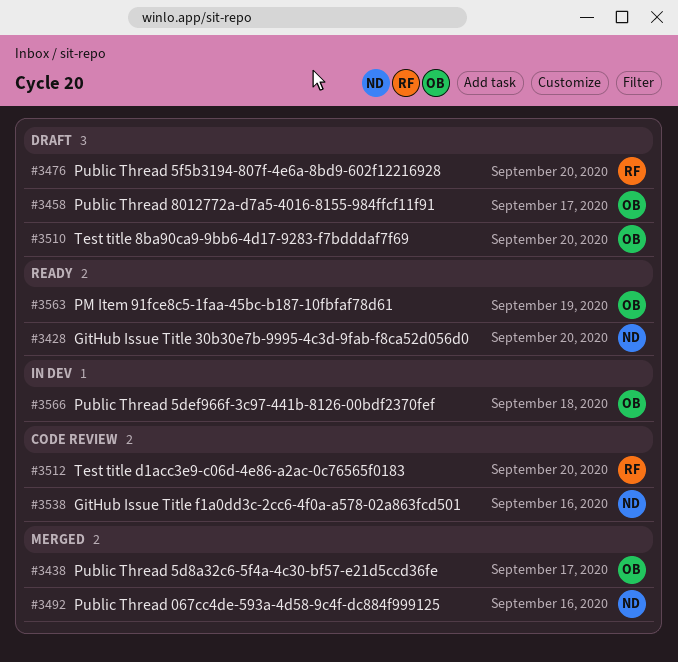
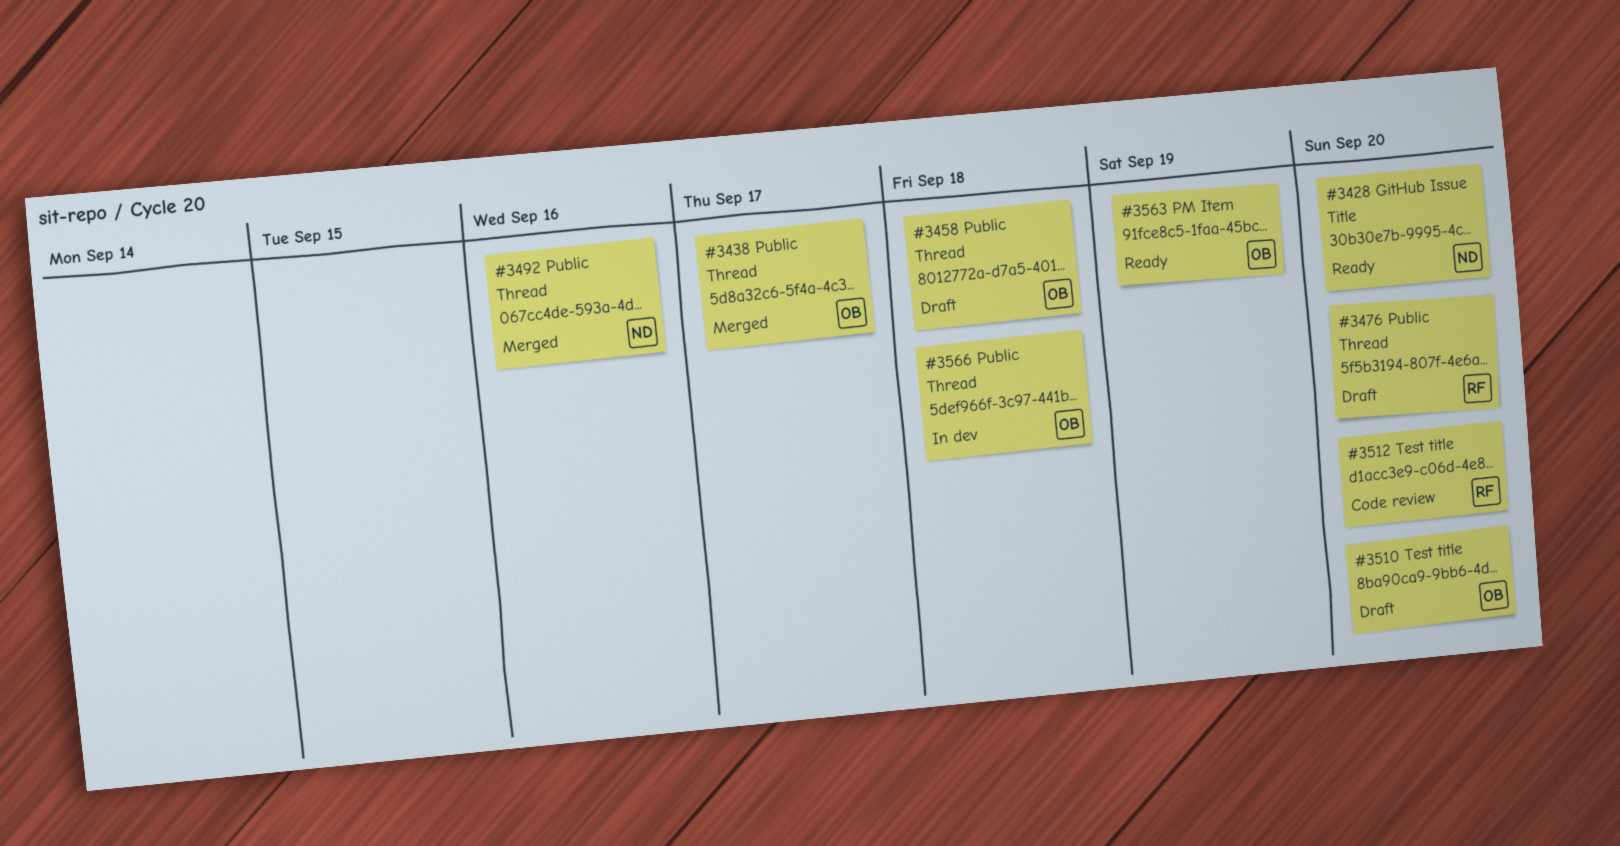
#3458, due: Sep 17 -> Sep 18
#3538: present -> none

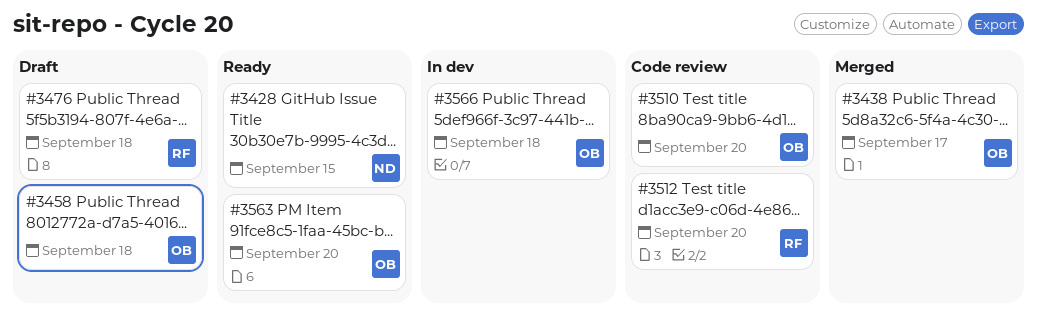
#3428, due: Sep 20 -> Sep 15
#3476, due: Sep 20 -> Sep 18
#3492: present -> none
#3510, status: Draft -> Code review
#3563, due: Sep 19 -> Sep 20

